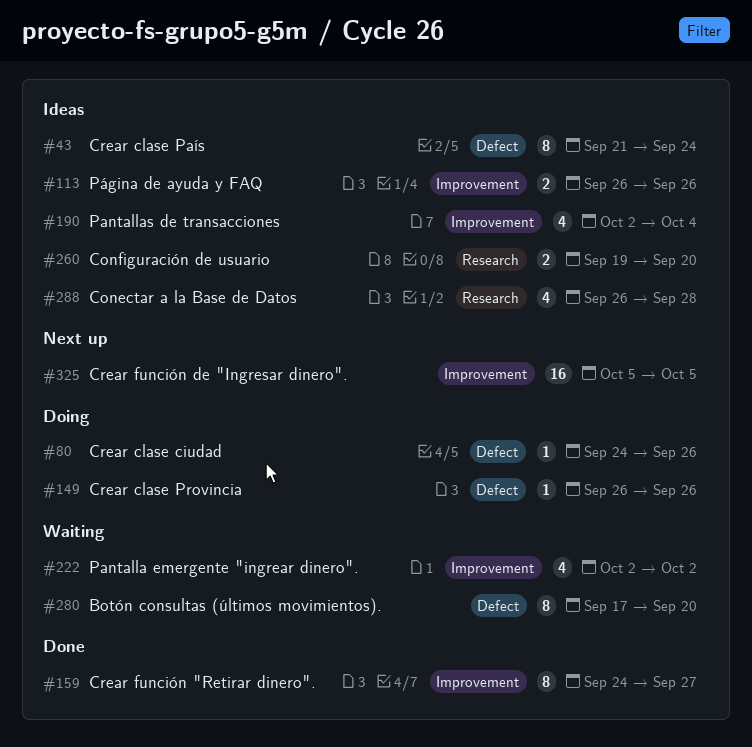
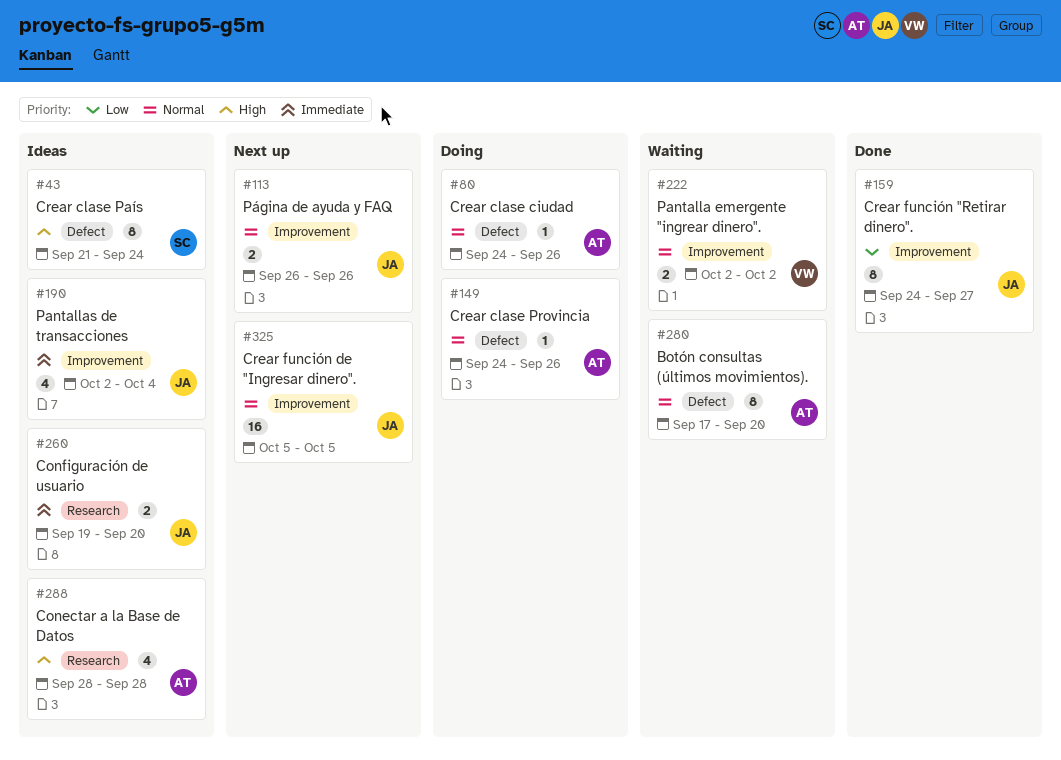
#113, status: Ideas -> Next up
#149, start: Sep 26 -> Sep 24
#222, estimate: 4 -> 2
#288, start: Sep 26 -> Sep 28

